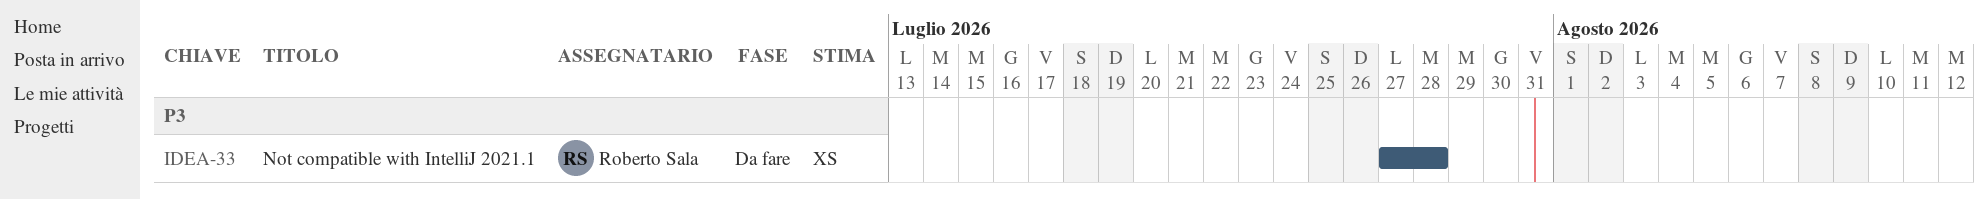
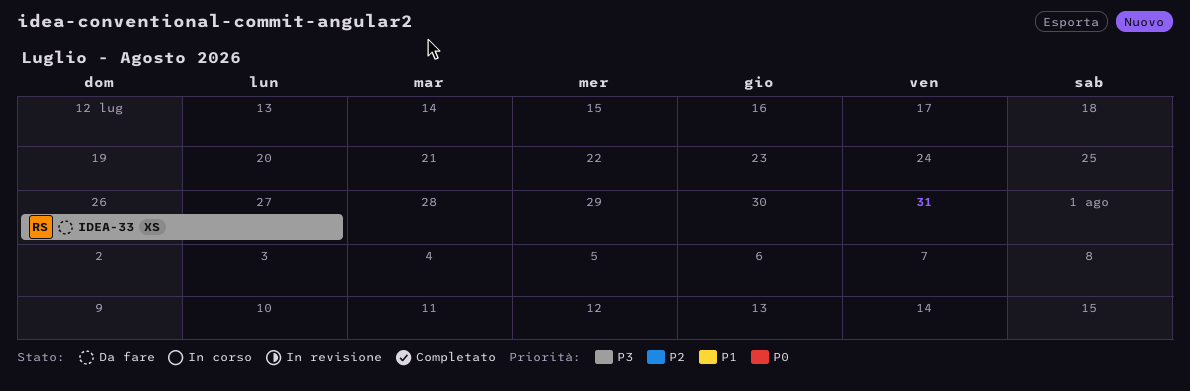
IDEA-33, start: Jul 27 -> Jul 26
IDEA-33, due: Jul 28 -> Jul 27

